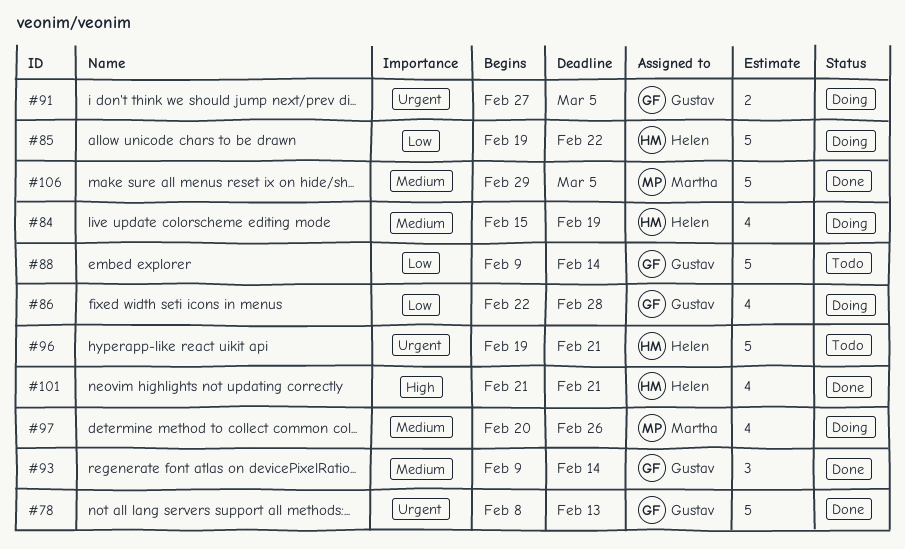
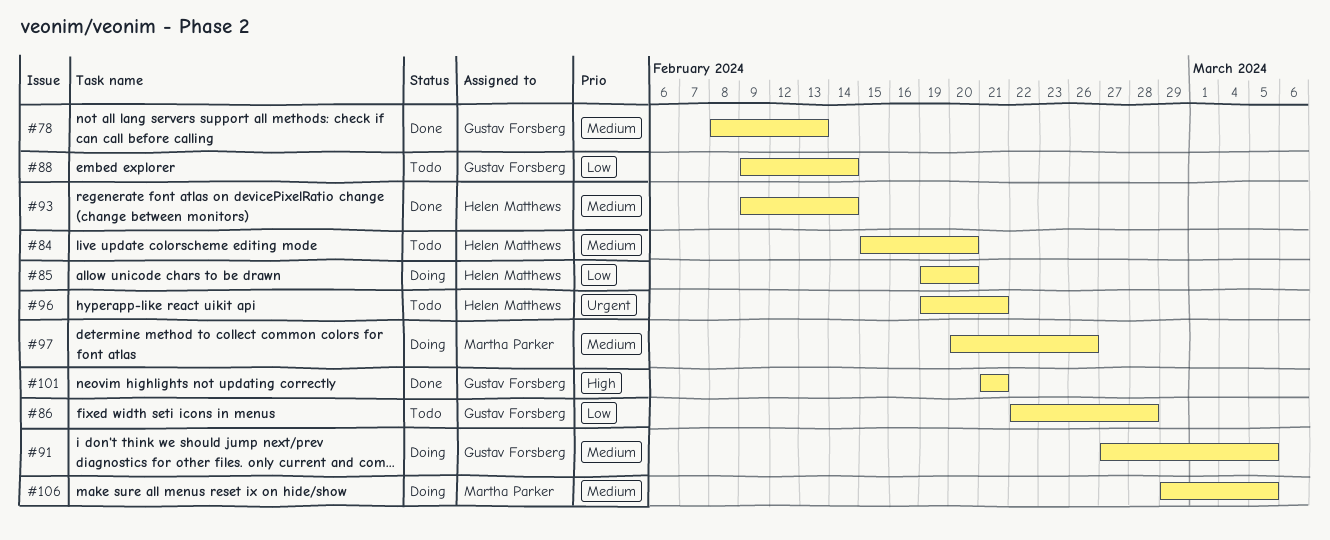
#78, priority: Urgent -> Medium
#84, status: Doing -> Todo
#84, due: Feb 19 -> Feb 20
#85, due: Feb 22 -> Feb 20
#86, status: Doing -> Todo
#91, priority: Urgent -> Medium
#93, owner: Gustav Forsberg -> Helen Matthews
#101, owner: Helen Matthews -> Gustav Forsberg
#106, status: Done -> Doing

